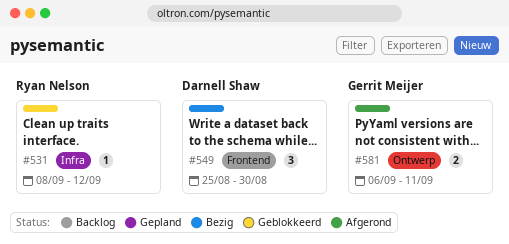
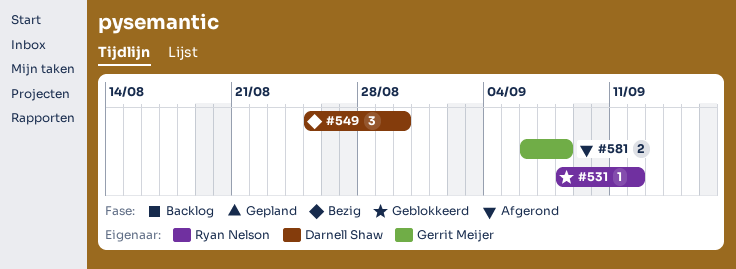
#581, due: Sep 11 -> Sep 8

